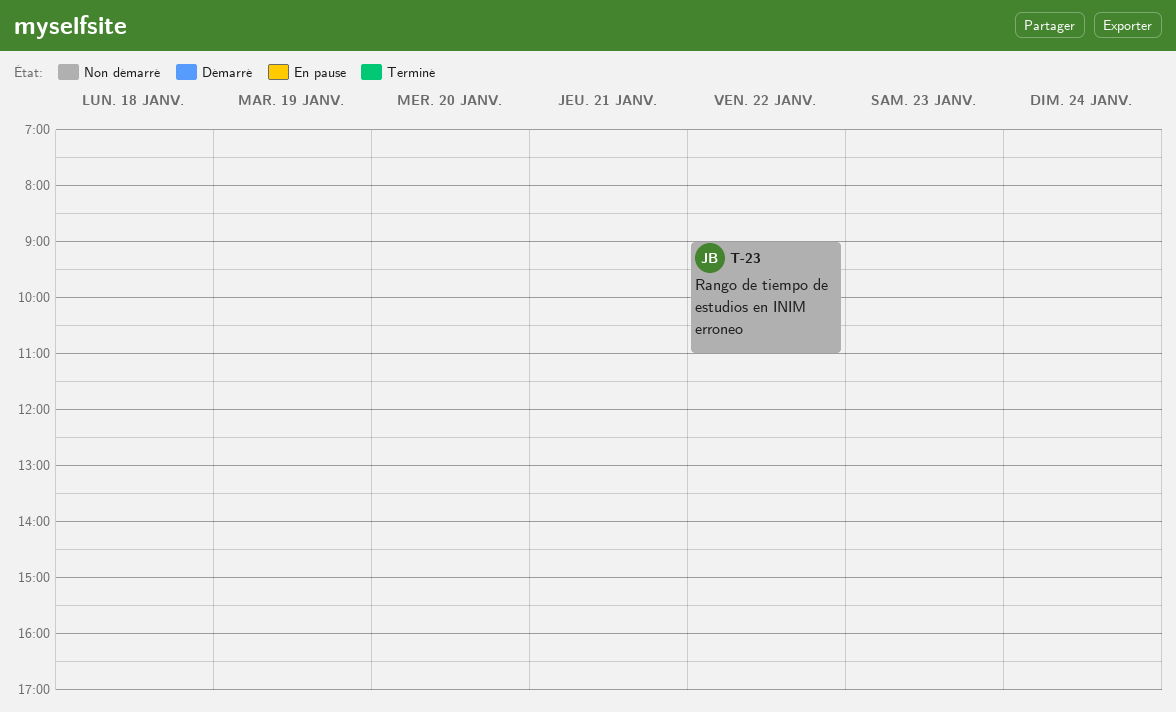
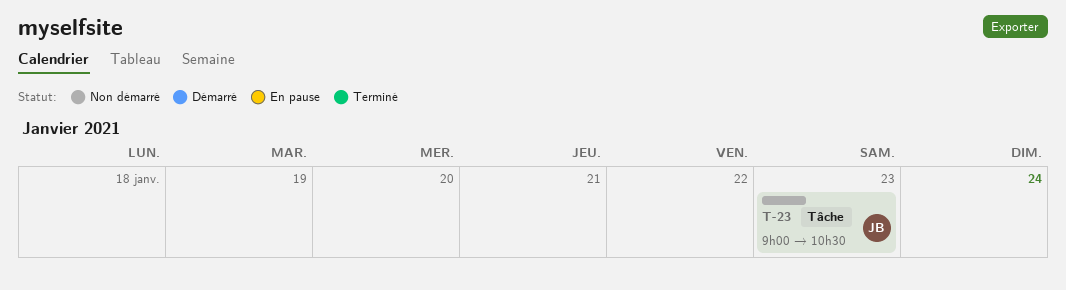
T-23, day: Jan 22 -> Jan 23
T-23, ends: 11:00 -> 10:30

